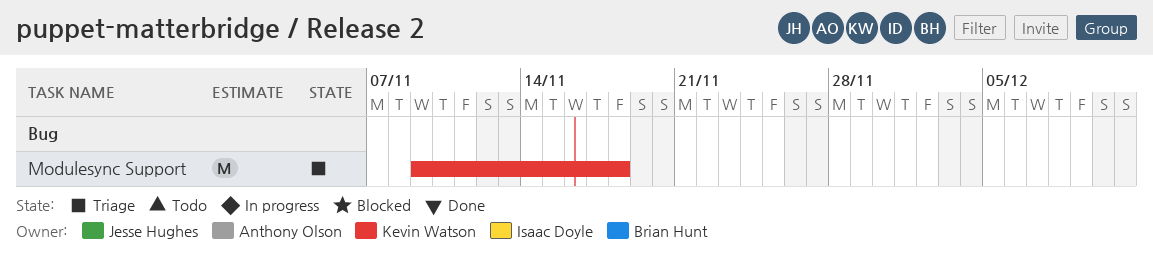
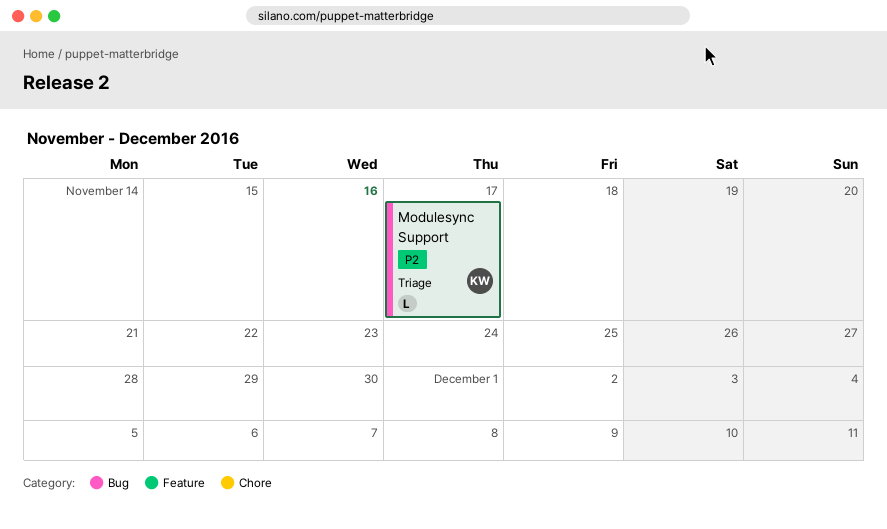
Modulesync Support, estimate: M -> L
Modulesync Support, due: Nov 18 -> Nov 17

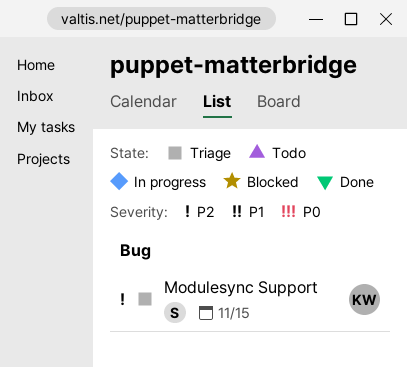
Modulesync Support, estimate: L -> S
Modulesync Support, due: Nov 17 -> Nov 15

